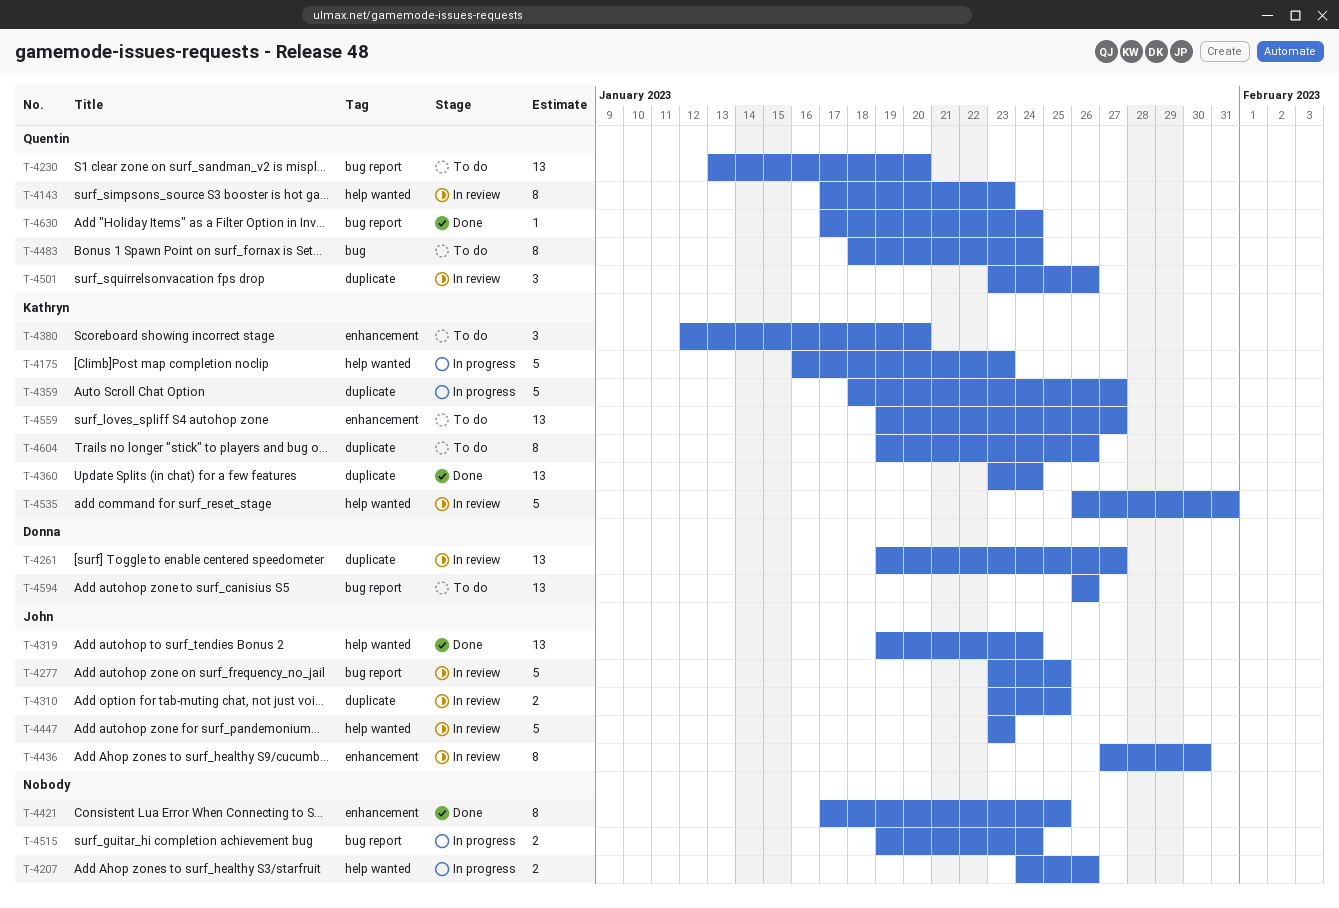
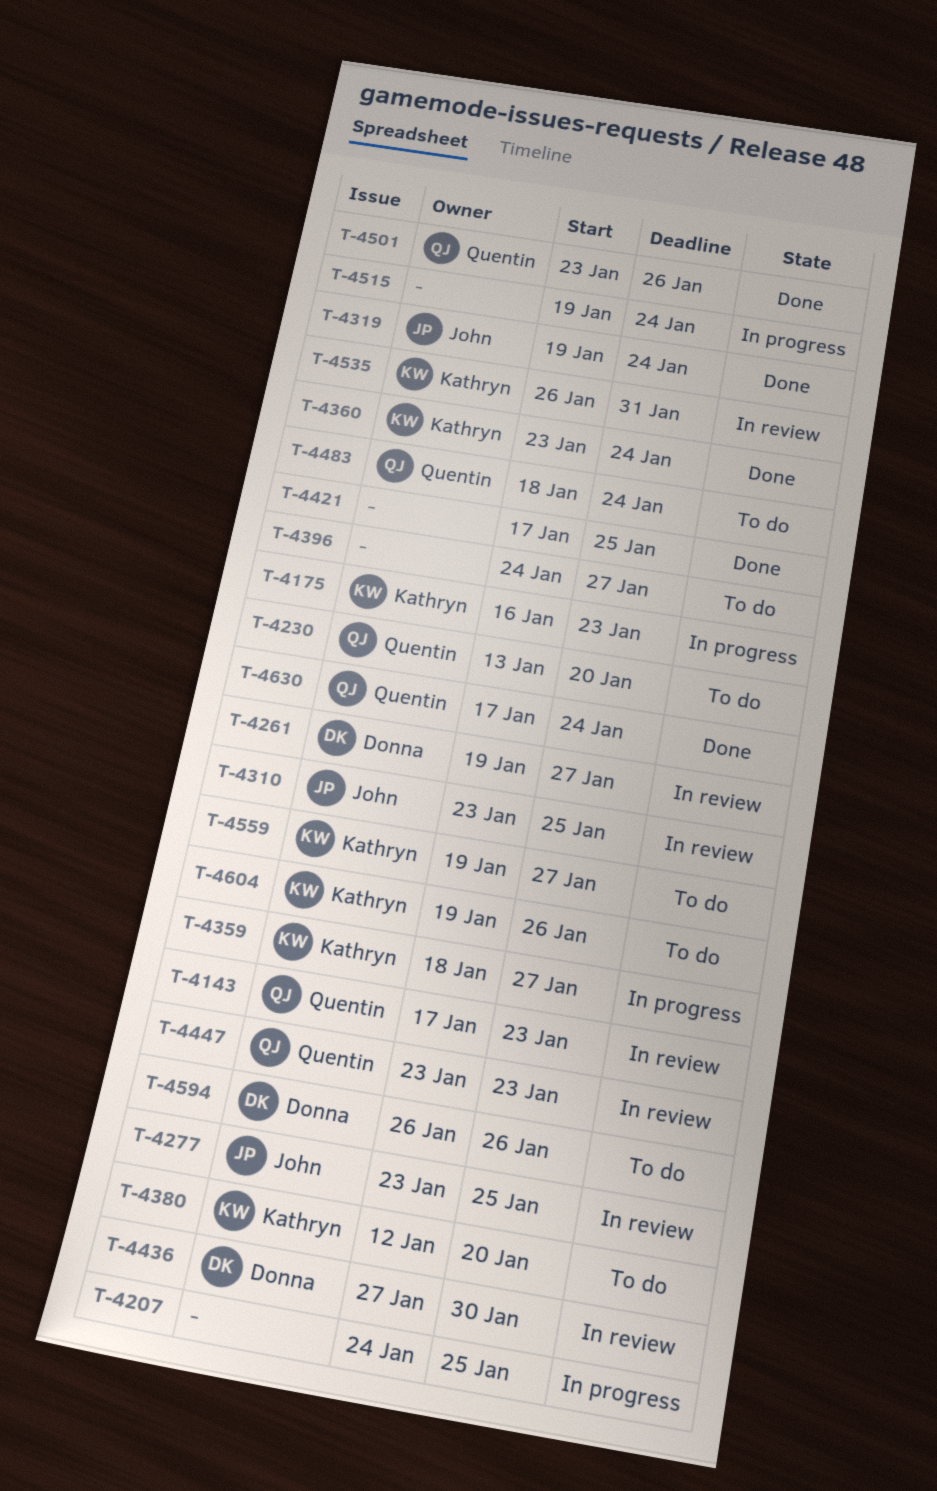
T-4207, due: Jan 26 -> Jan 25
T-4396: none -> present
T-4436, owner: John -> Donna
T-4447, owner: John -> Quentin
T-4501, status: In review -> Done

